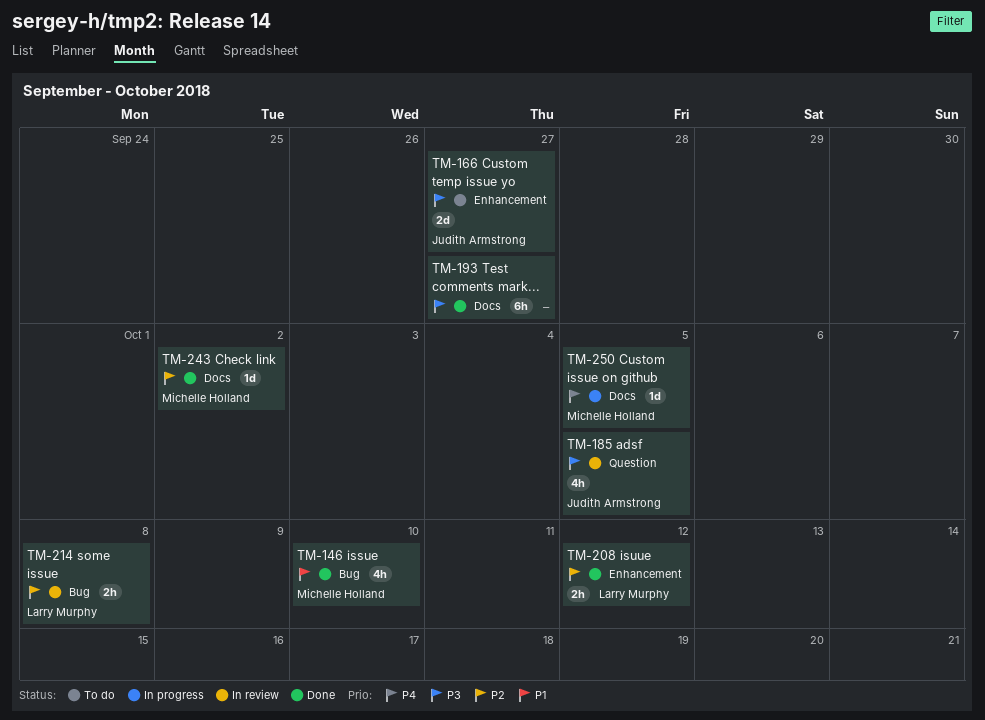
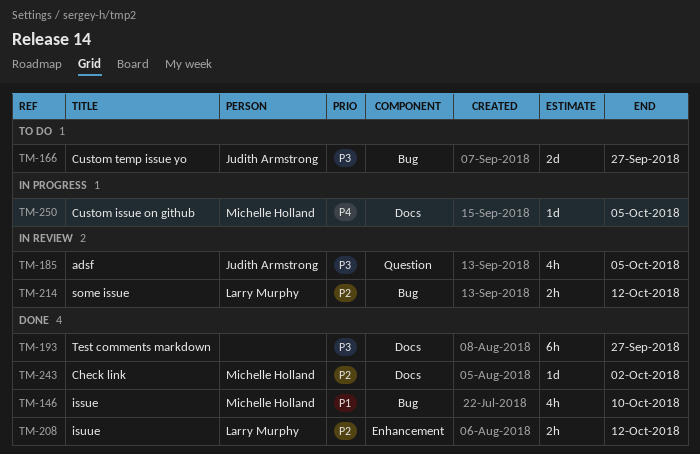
TM-166, label: Enhancement -> Bug
TM-214, due: Oct 8 -> Oct 12

